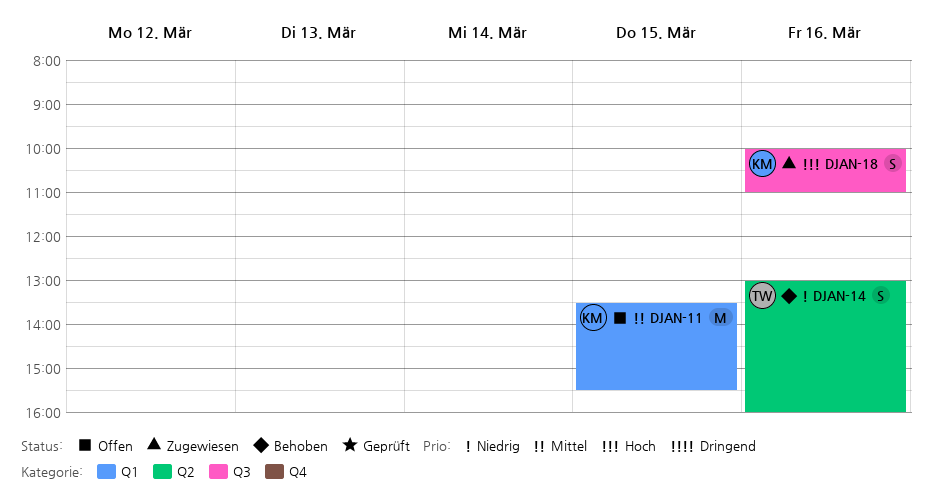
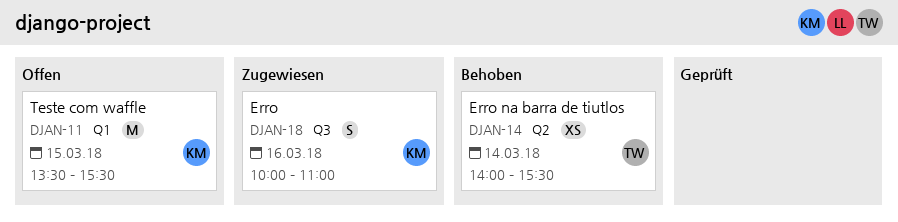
DJAN-14, estimate: S -> XS
DJAN-14, day: Mar 16 -> Mar 14
DJAN-14, begins: 13:00 -> 14:00
DJAN-14, ends: 16:00 -> 15:30

